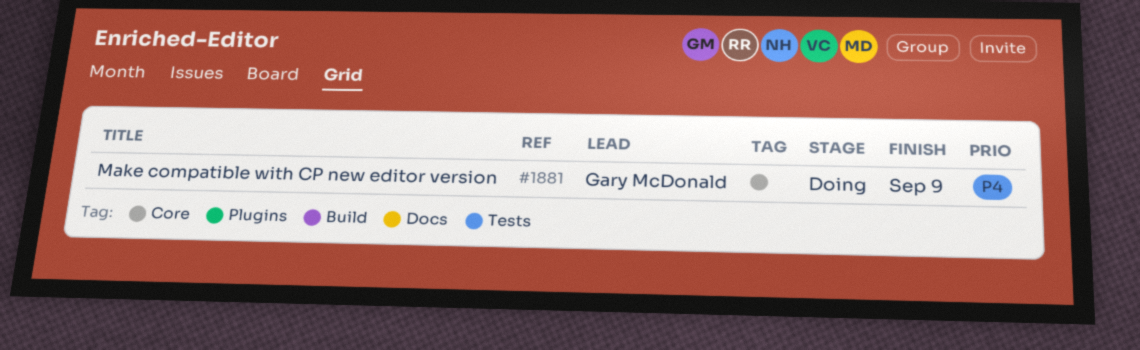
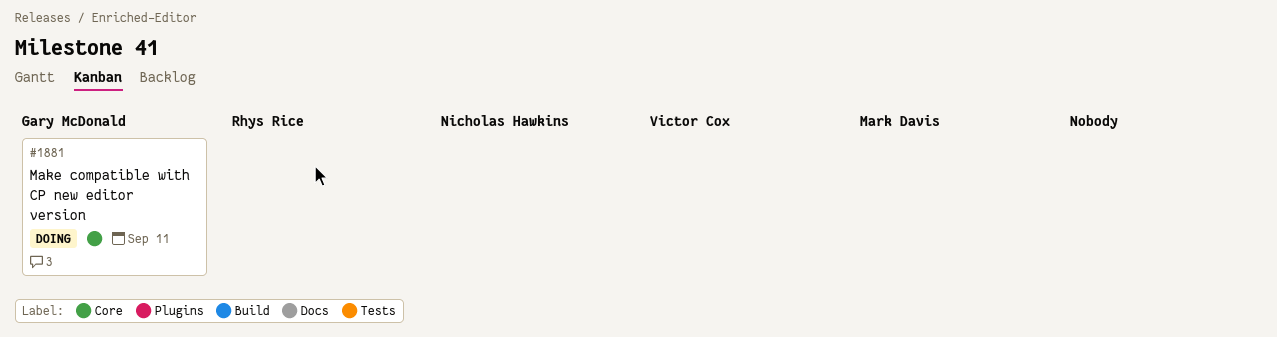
#1881, due: Sep 9 -> Sep 11

